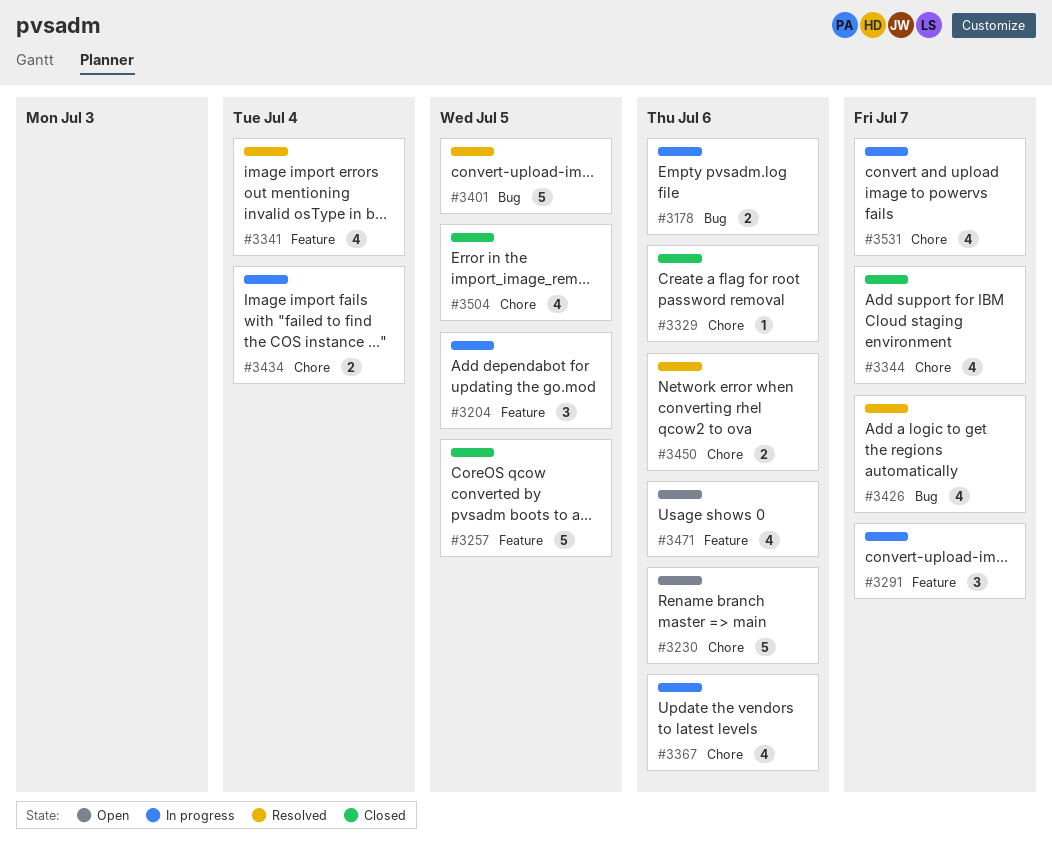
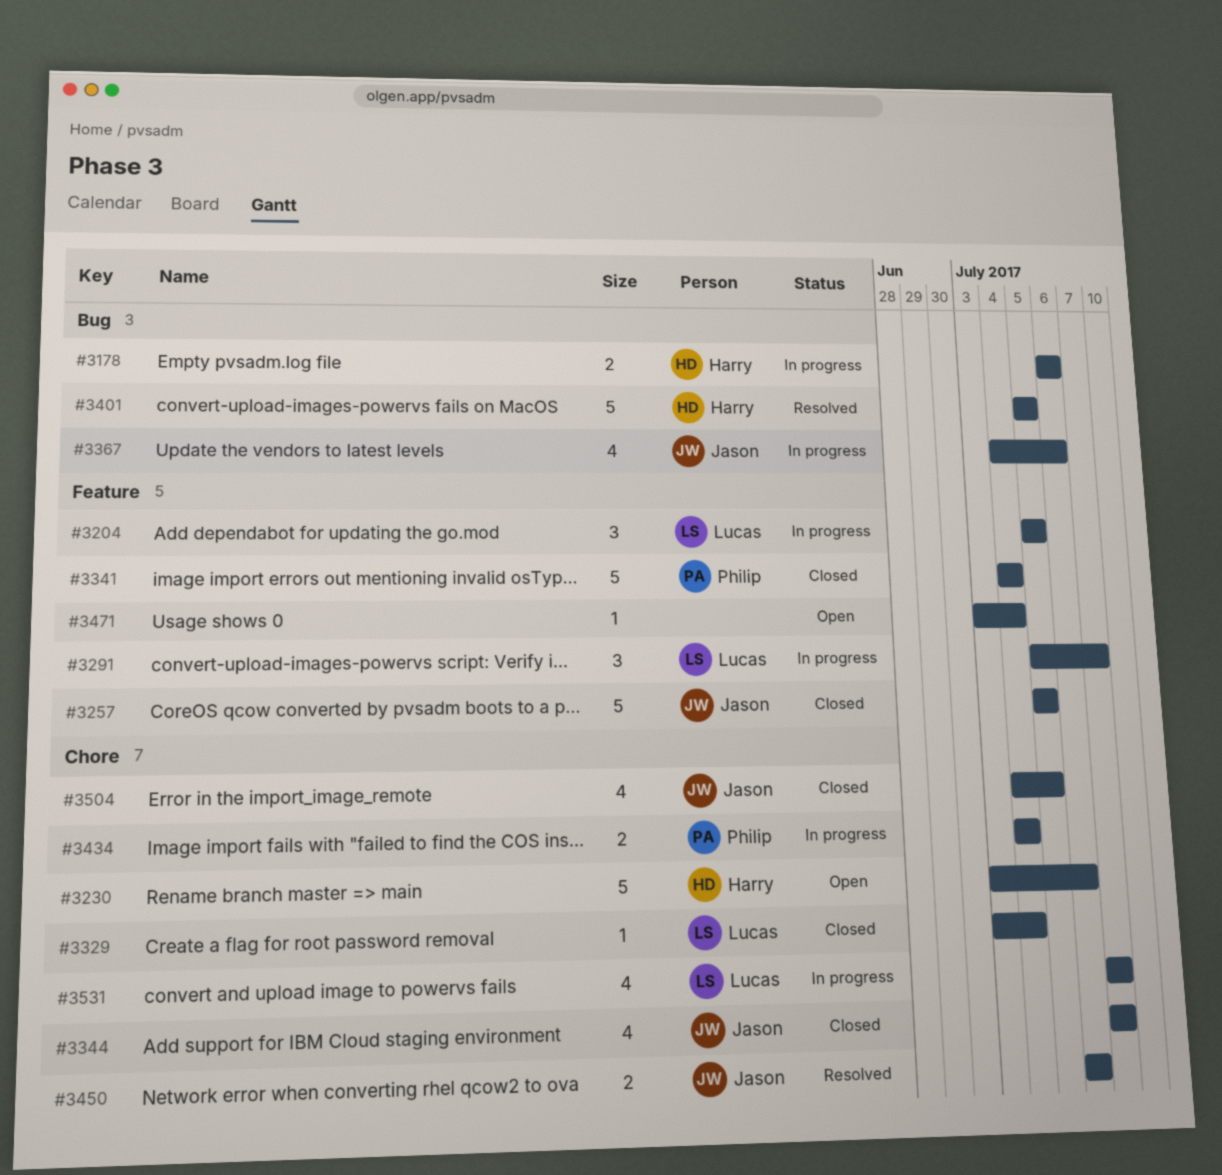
#3329, due: Jul 6 -> Jul 4
#3341, status: Resolved -> Closed
#3341, estimate: 4 -> 5
#3367, label: Chore -> Bug
#3426: present -> none
#3471, estimate: 4 -> 1
#3471, due: Jul 6 -> Jul 4

